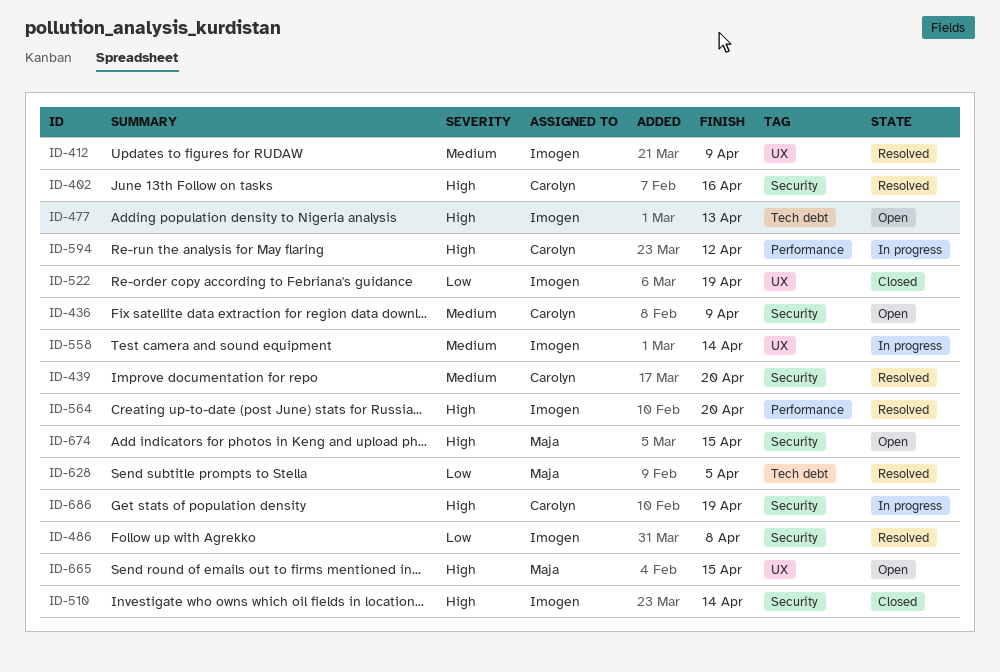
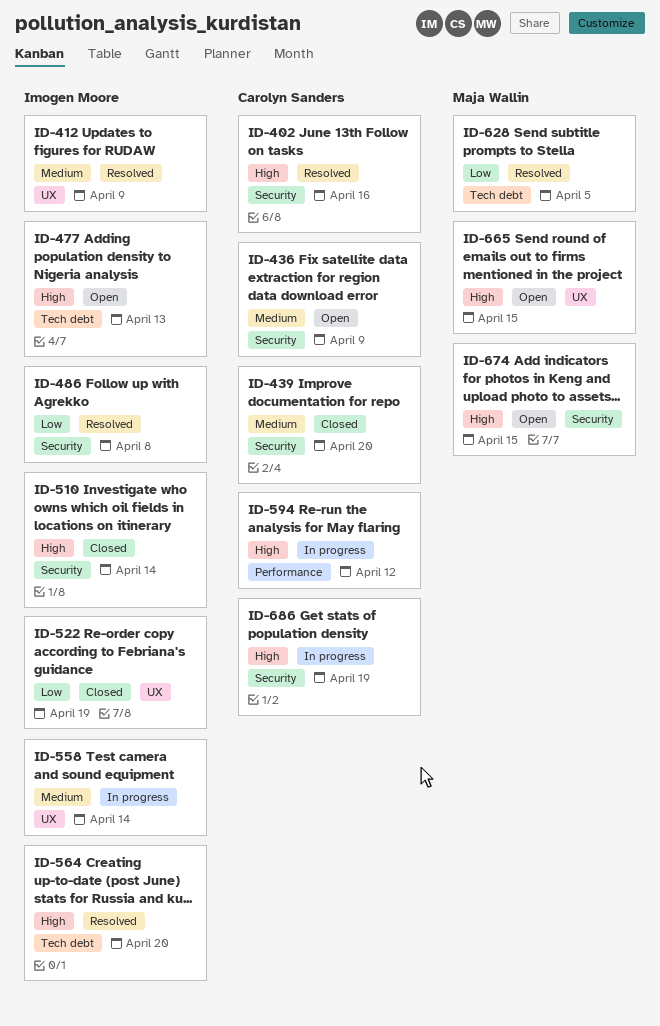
ID-439, status: Resolved -> Closed
ID-564, label: Performance -> Tech debt

